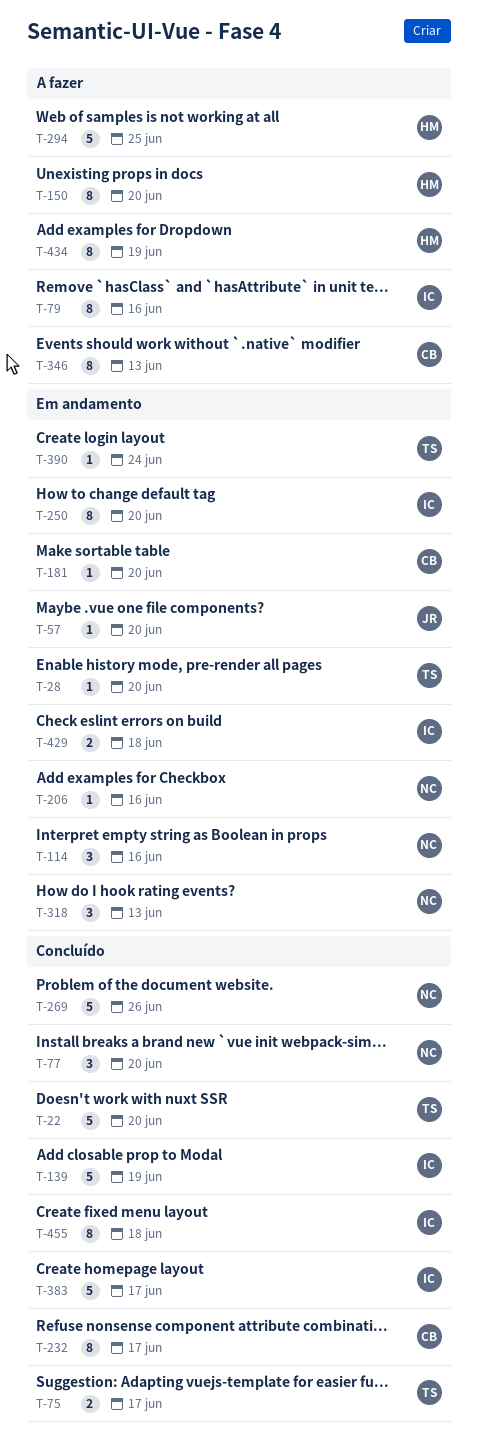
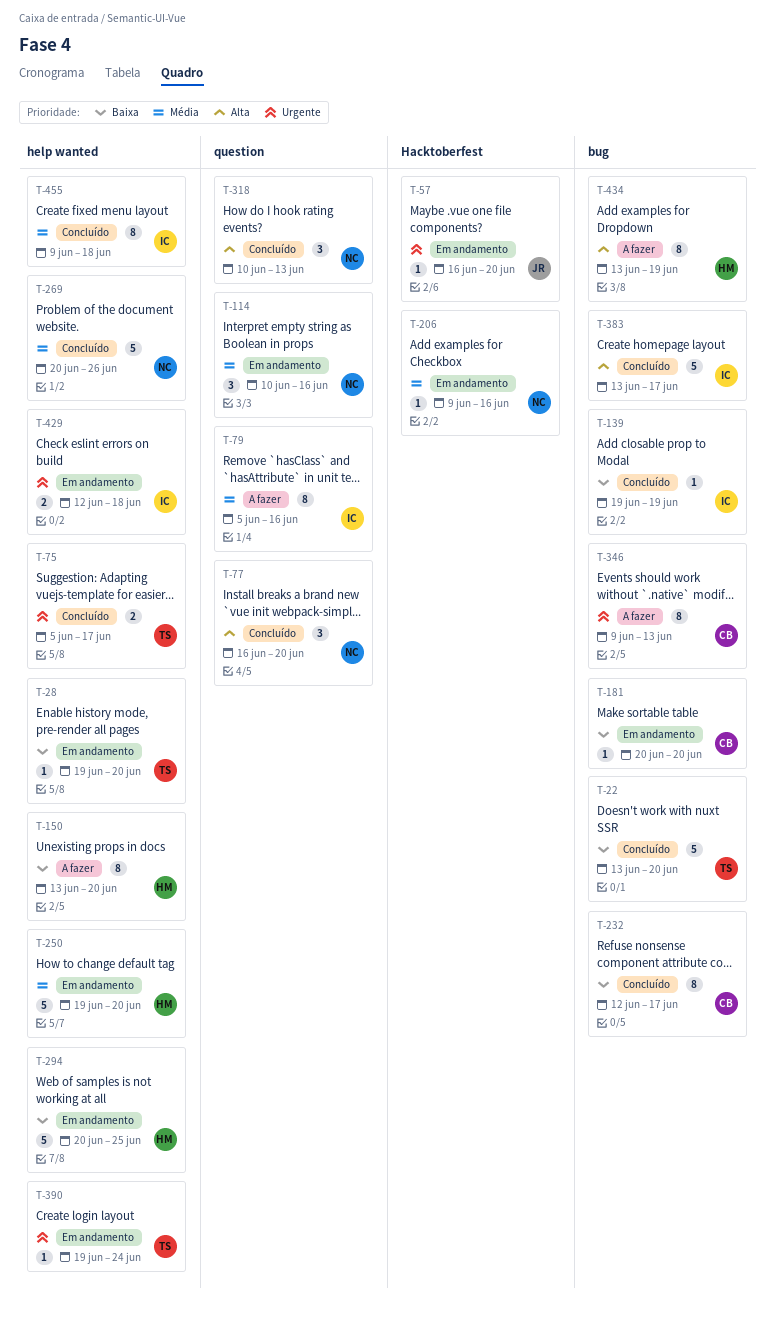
T-139, estimate: 5 -> 1
T-250, owner: IC -> HM
T-250, estimate: 8 -> 5
T-294, status: A fazer -> Em andamento
T-318, status: Em andamento -> Concluído

